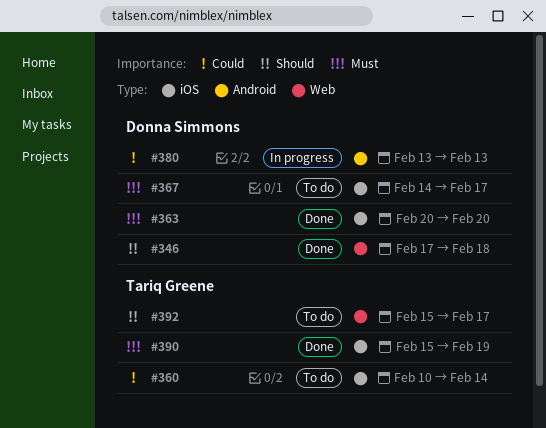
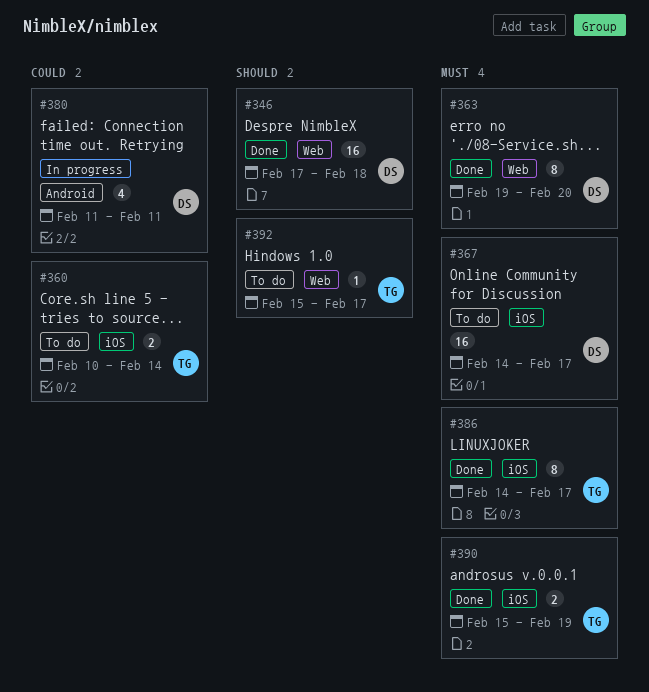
#363, label: iOS -> Web
#363, start: Feb 20 -> Feb 19
#380, start: Feb 13 -> Feb 11
#380, due: Feb 13 -> Feb 11
#386: none -> present

